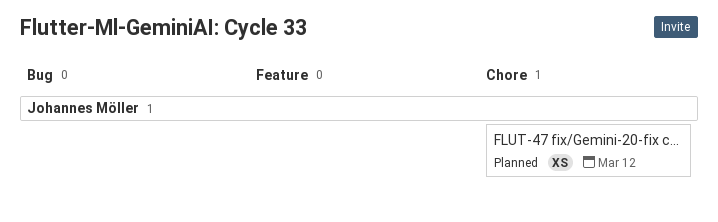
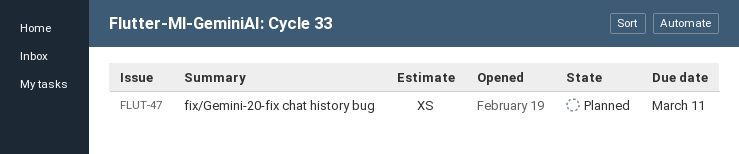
FLUT-47, due: Mar 12 -> Mar 11

